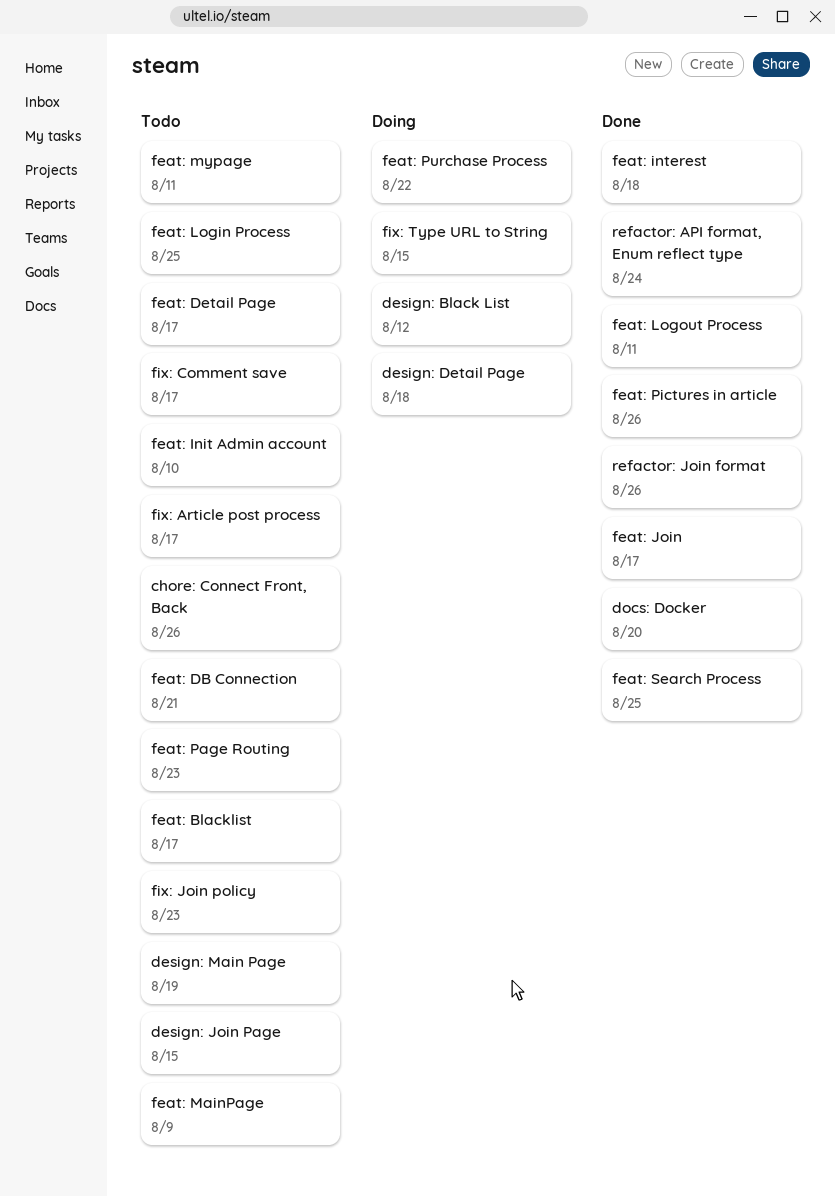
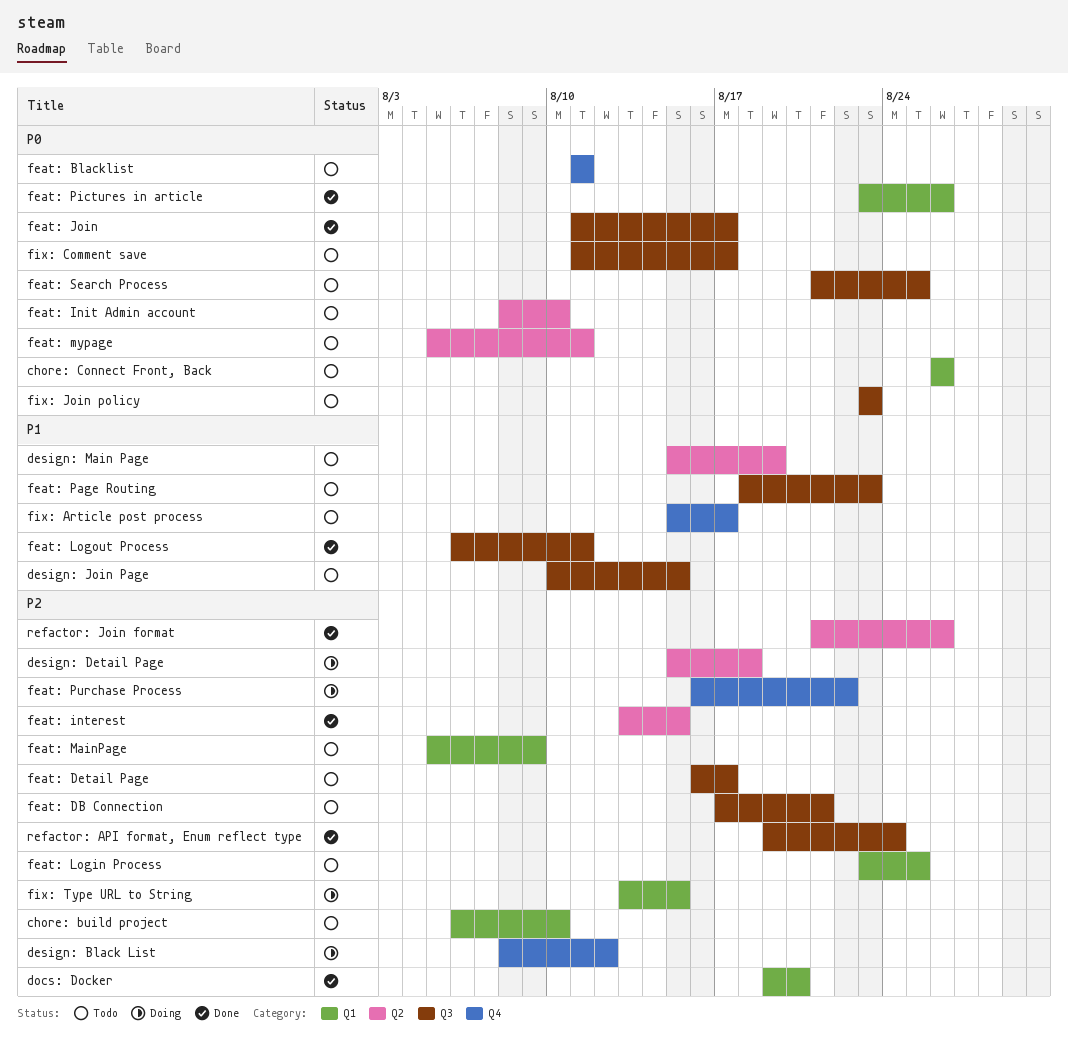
chore: build project: none -> present
feat: Blacklist, due: Aug 17 -> Aug 11
feat: interest, due: Aug 18 -> Aug 15
feat: Search Process, status: Done -> Todo

